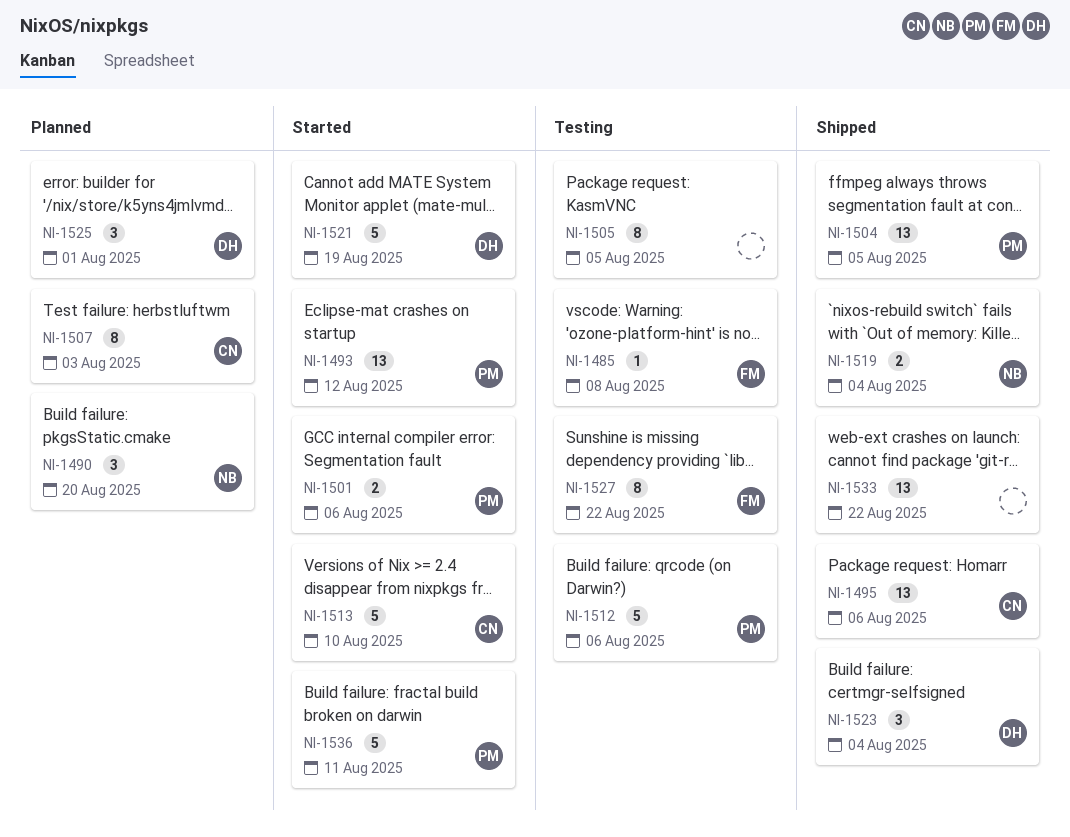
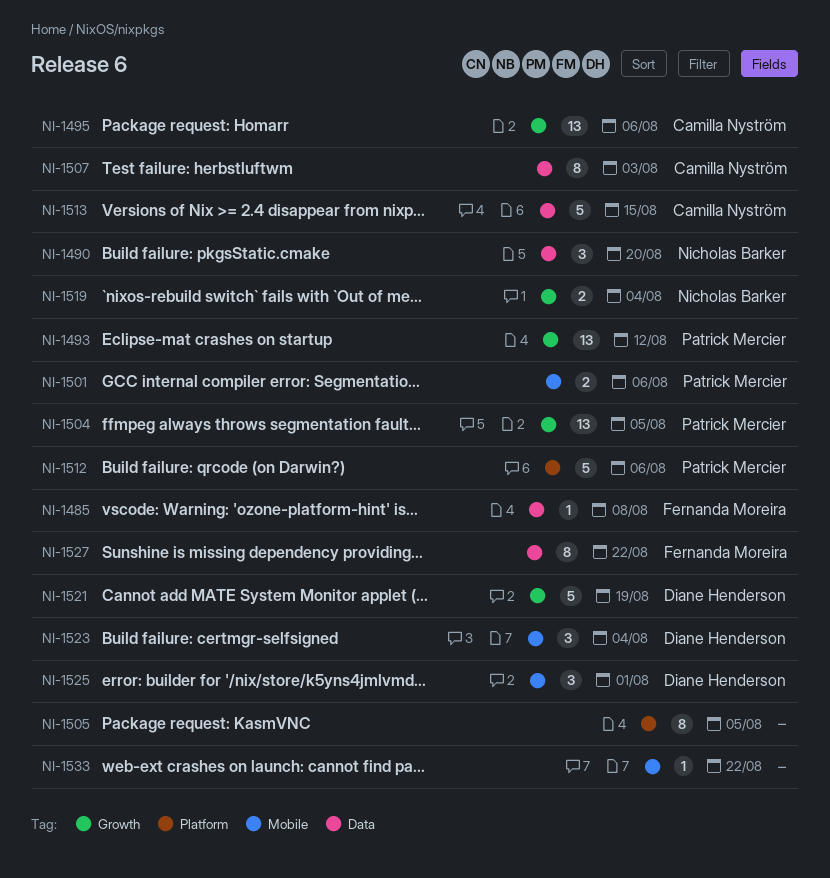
NI-1513, due: Aug 10 -> Aug 15
NI-1533, estimate: 13 -> 1
NI-1536: present -> none

